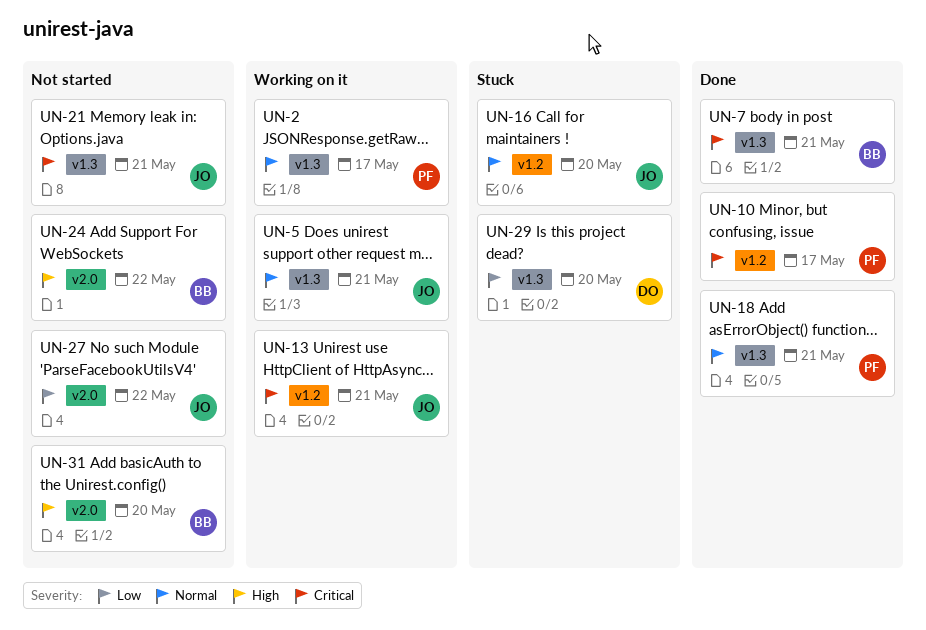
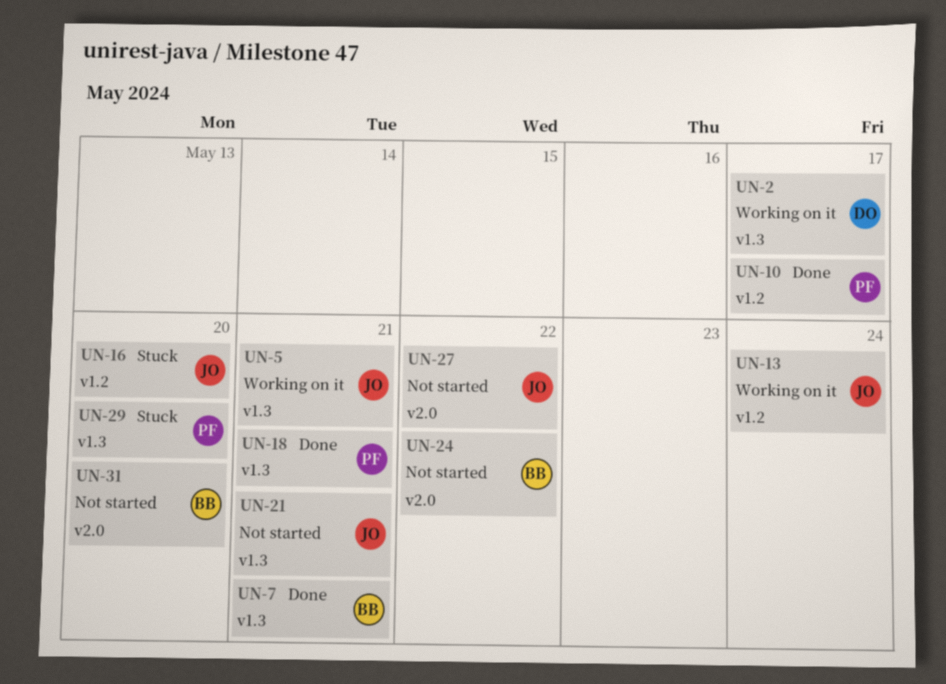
UN-2, owner: PF -> DO
UN-13, due: May 21 -> May 24
UN-29, owner: DO -> PF

